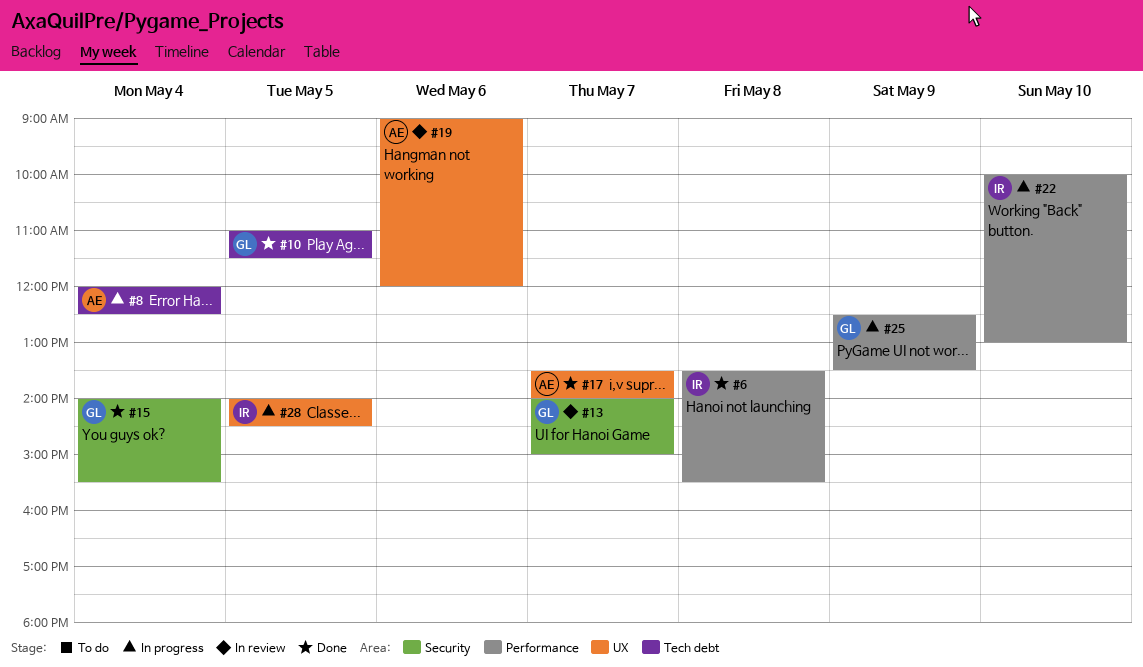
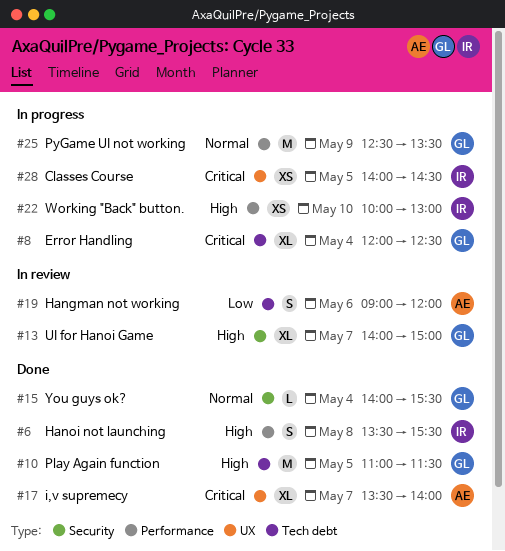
#8, owner: AE -> GL
#19, label: UX -> Tech debt

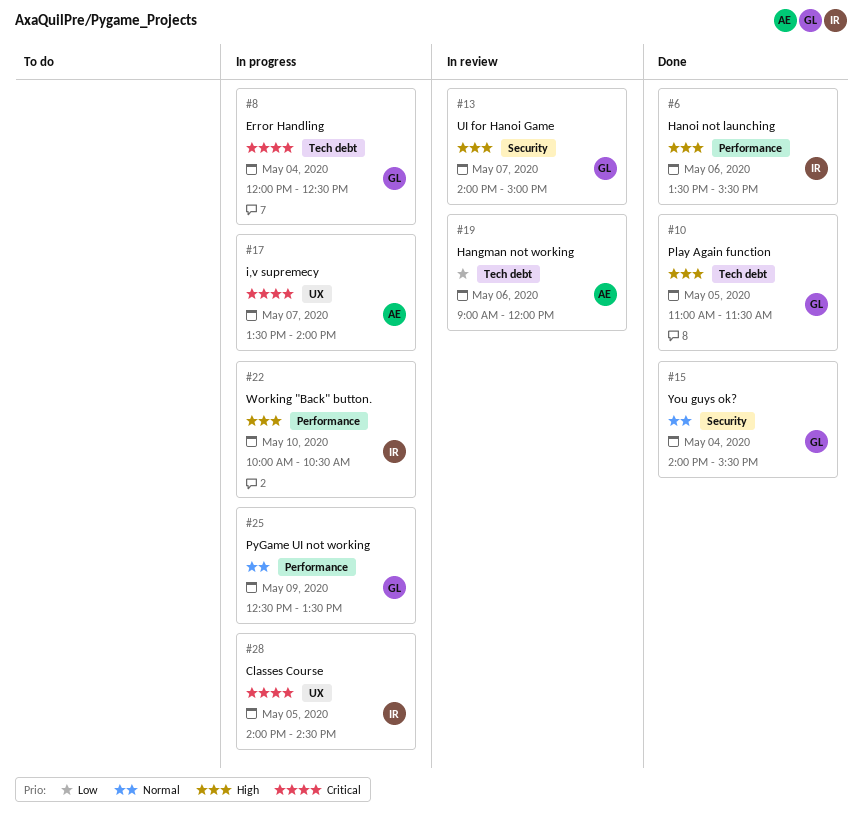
#6, day: May 8 -> May 6
#17, status: Done -> In progress
#22, ends: 13:00 -> 10:30

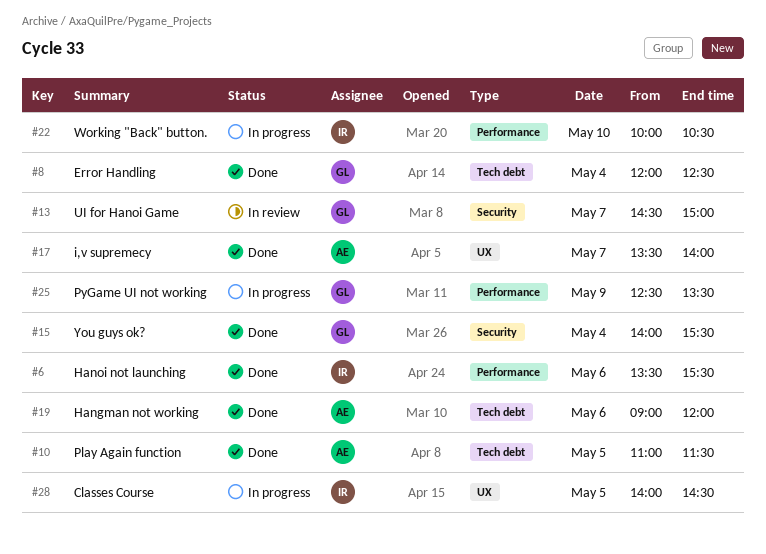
#8, status: In progress -> Done
#10, owner: GL -> AE
#13, begins: 14:00 -> 14:30
#17, status: In progress -> Done
#19, status: In review -> Done

